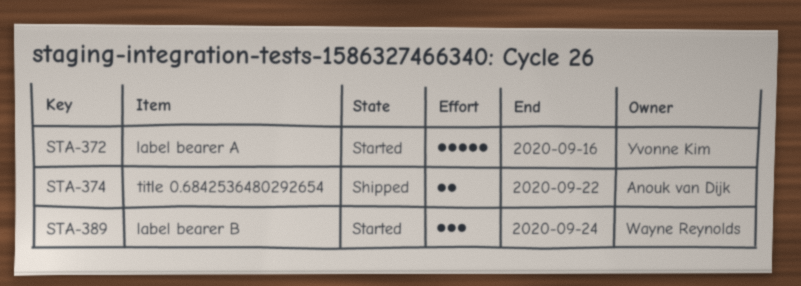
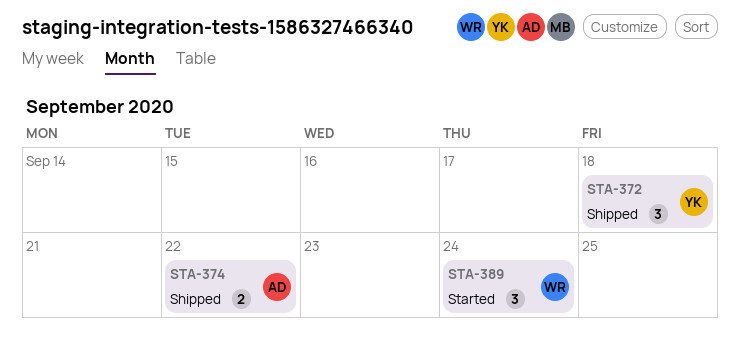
STA-372, status: Started -> Shipped
STA-372, estimate: 5 -> 3
STA-372, due: Sep 16 -> Sep 18

